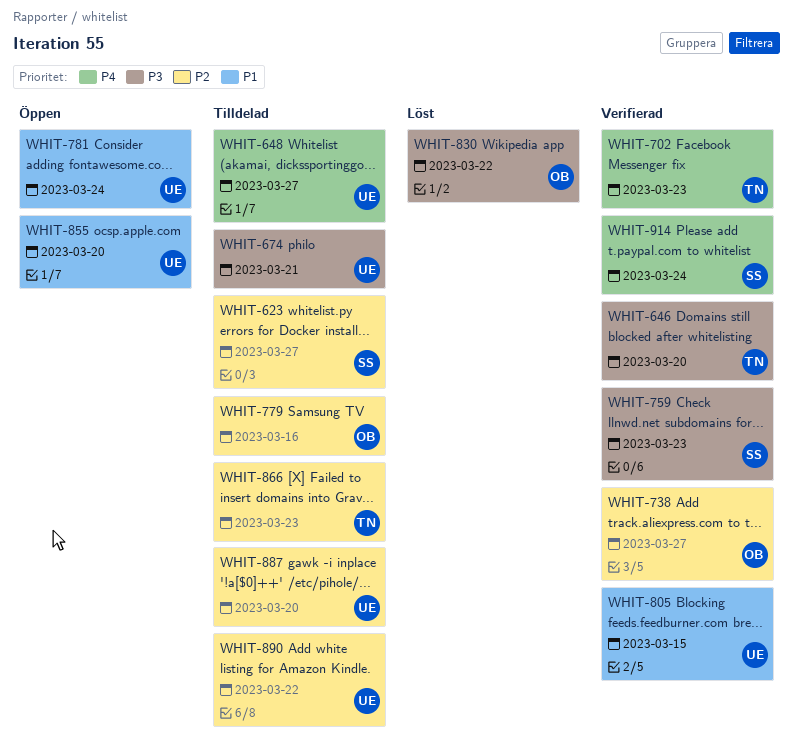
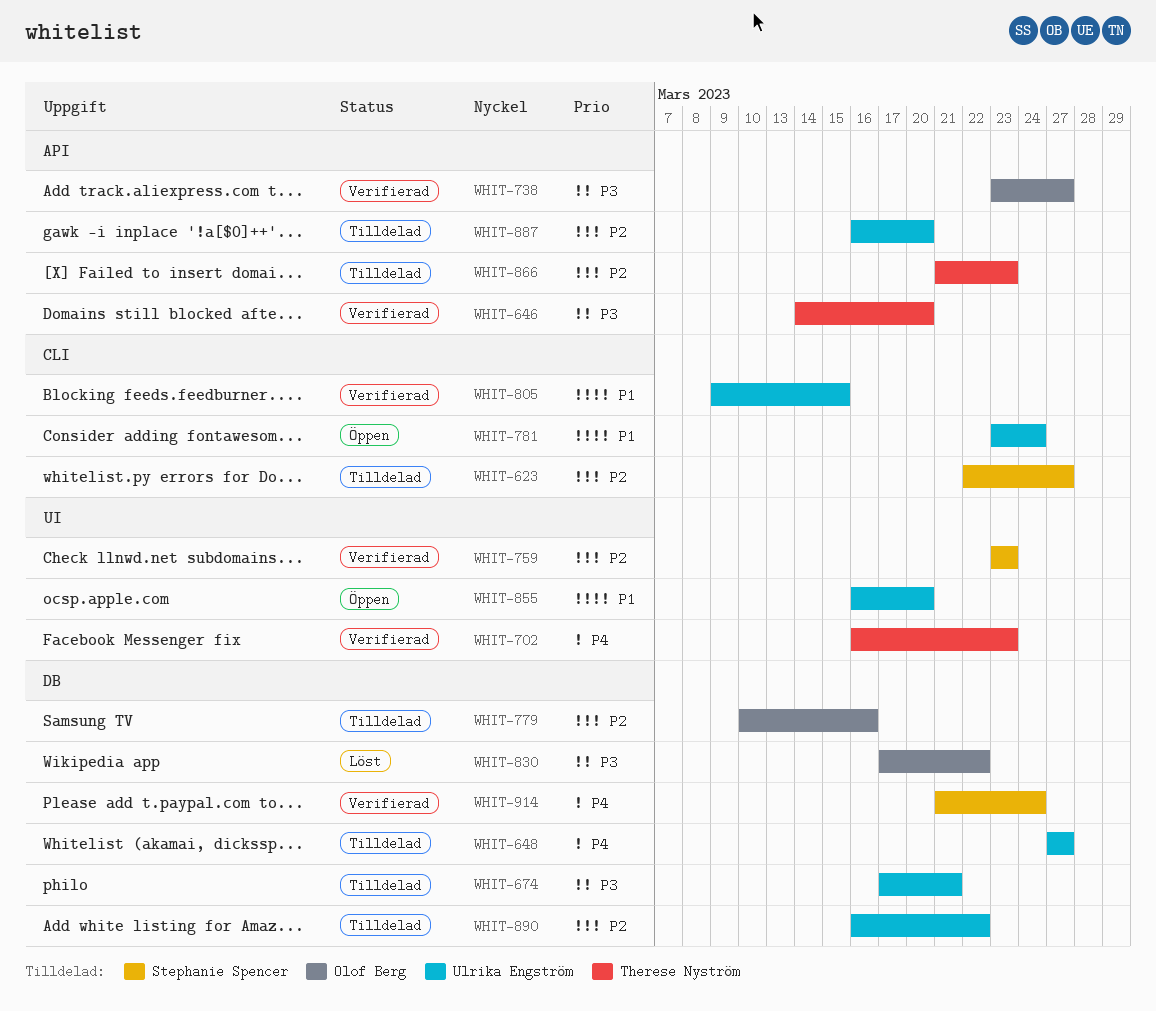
WHIT-738, priority: P2 -> P3
WHIT-759, priority: P3 -> P2

